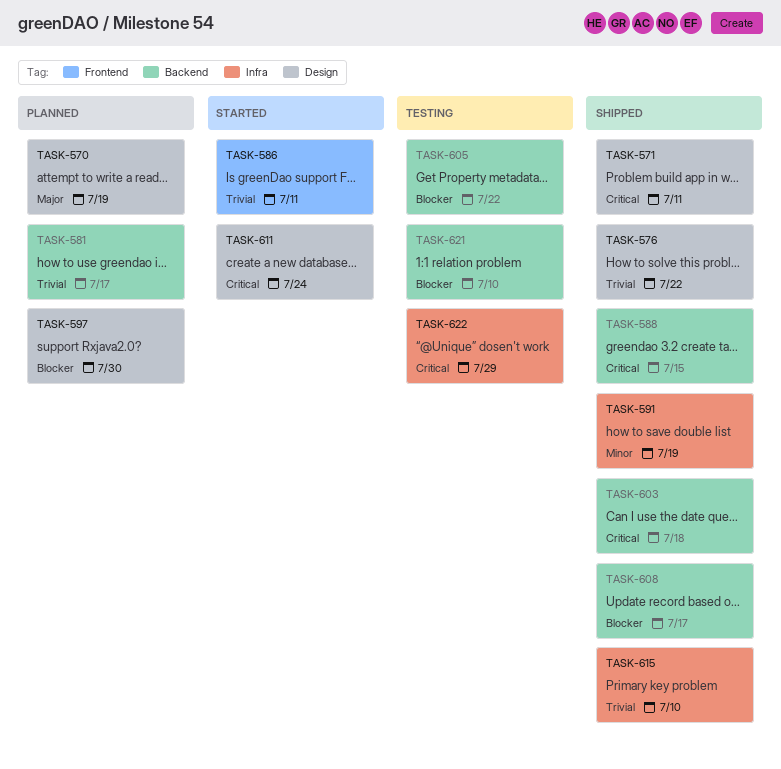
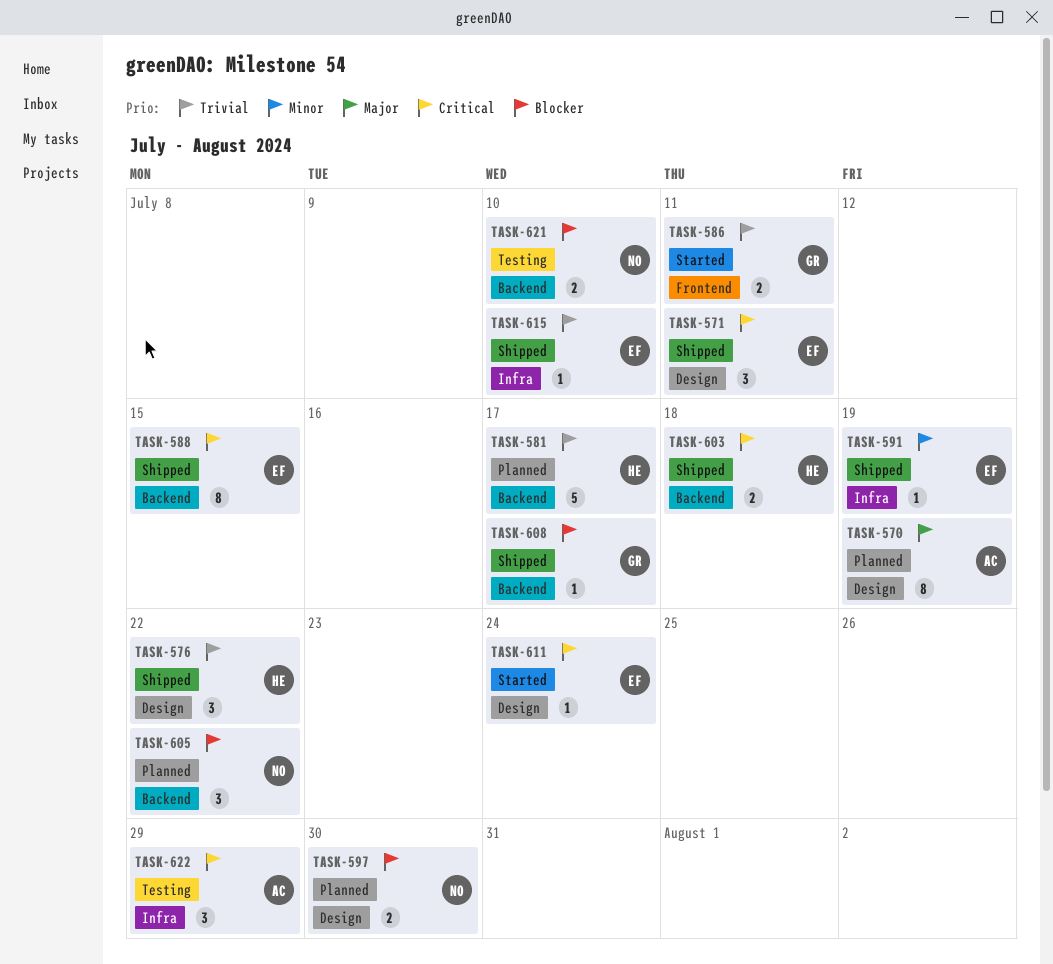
TASK-605, status: Testing -> Planned

